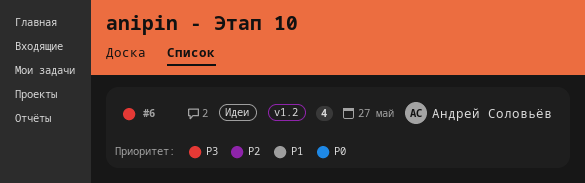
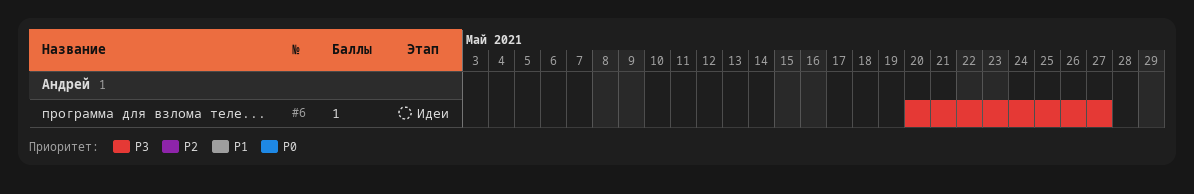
#6, estimate: 4 -> 1

